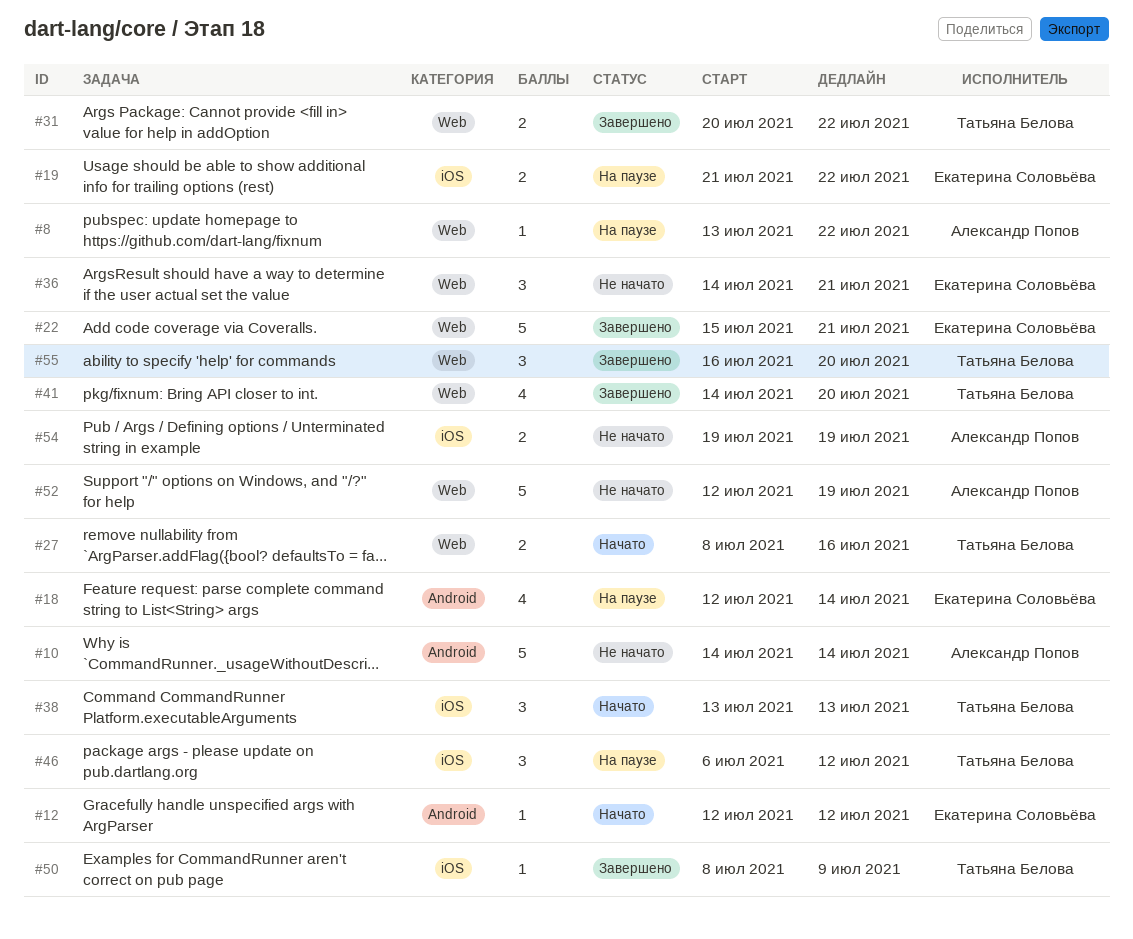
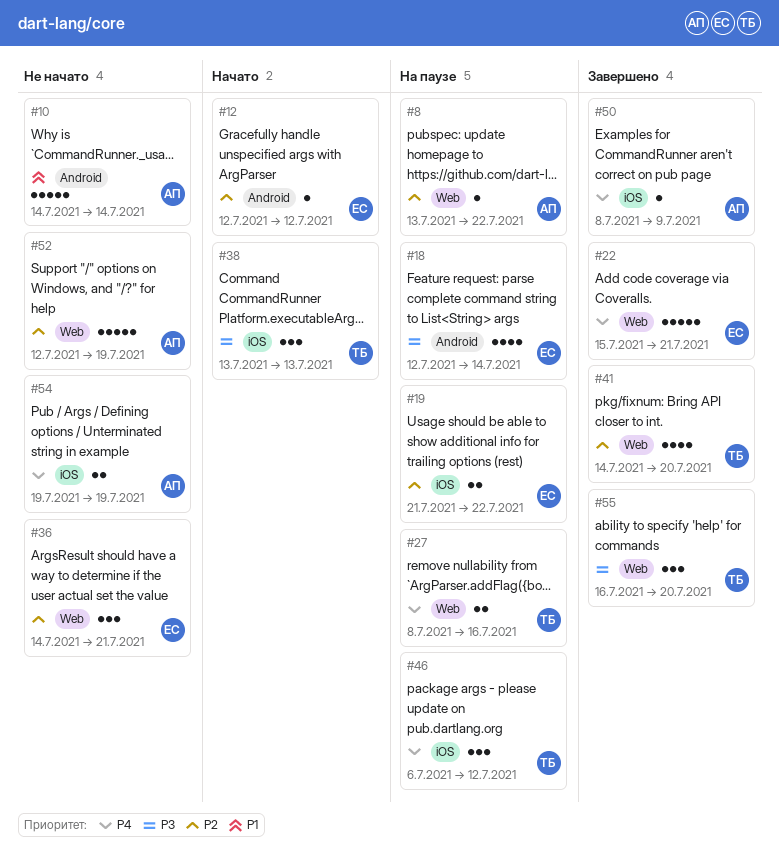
#27, status: Начато -> На паузе
#31: present -> none
#50, owner: Татьяна Белова -> Александр Попов

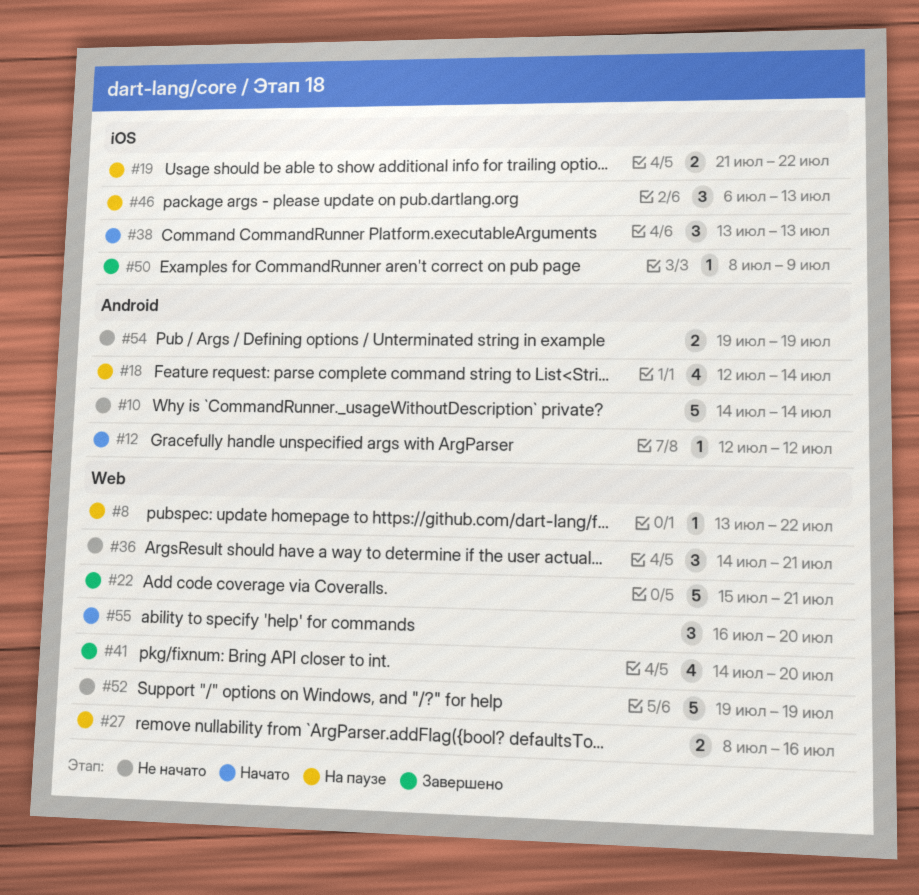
#46, due: Jul 12 -> Jul 13
#52, start: Jul 12 -> Jul 19
#54, label: iOS -> Android
#55, status: Завершено -> Начато

